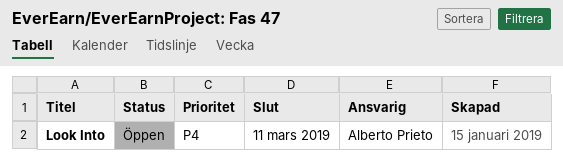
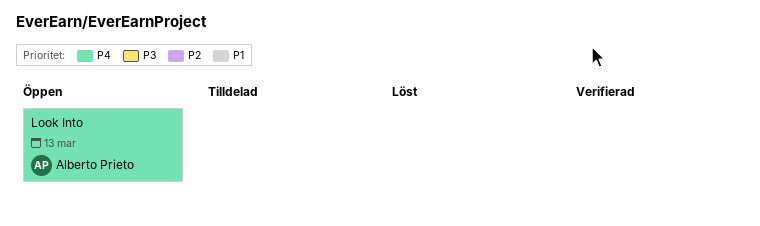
Look Into, due: Mar 11 -> Mar 13

